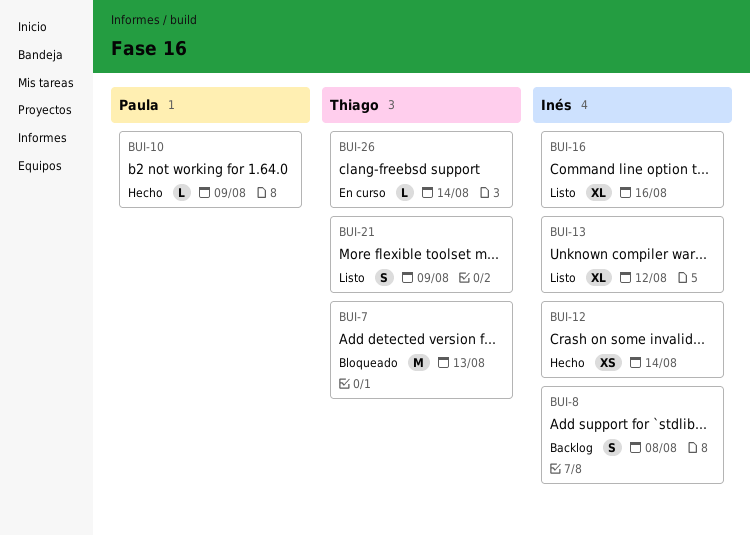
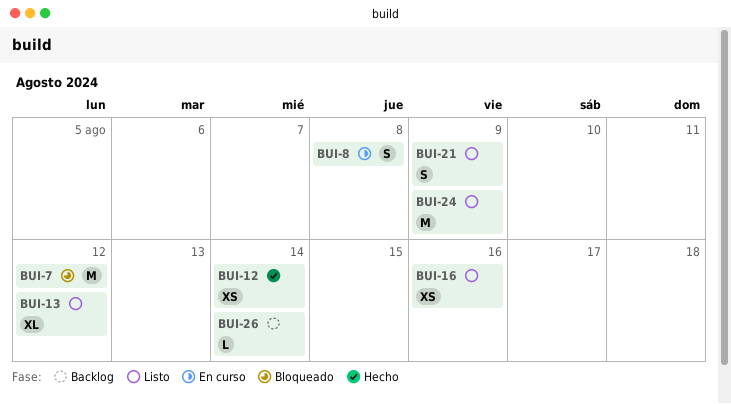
BUI-7, due: Aug 13 -> Aug 12
BUI-8, status: Backlog -> En curso
BUI-10: present -> none
BUI-16, estimate: XL -> XS
BUI-24: none -> present
BUI-26, status: En curso -> Backlog

